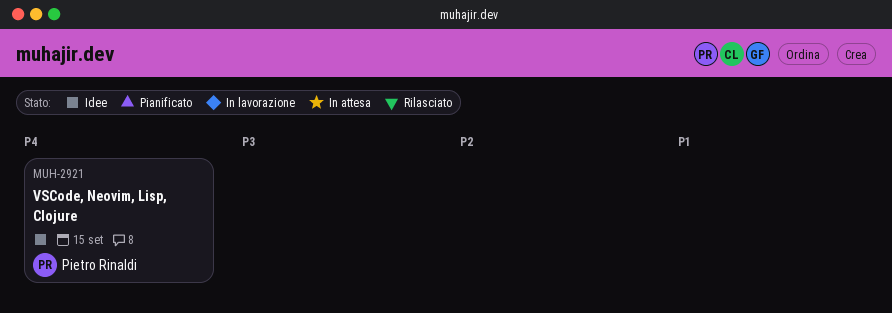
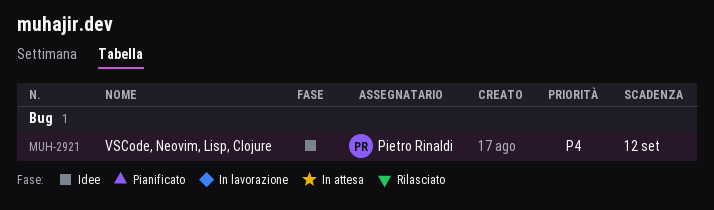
MUH-2921, due: Sep 15 -> Sep 12

